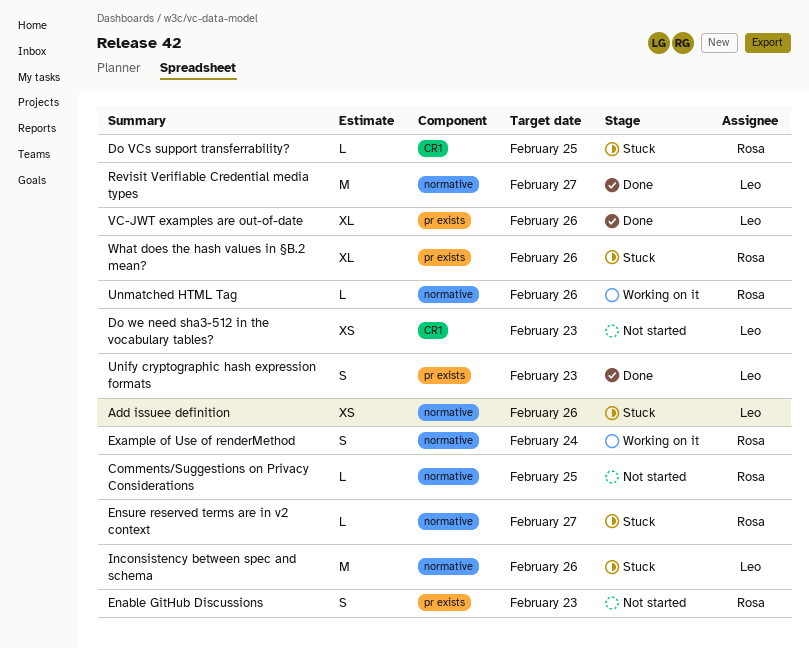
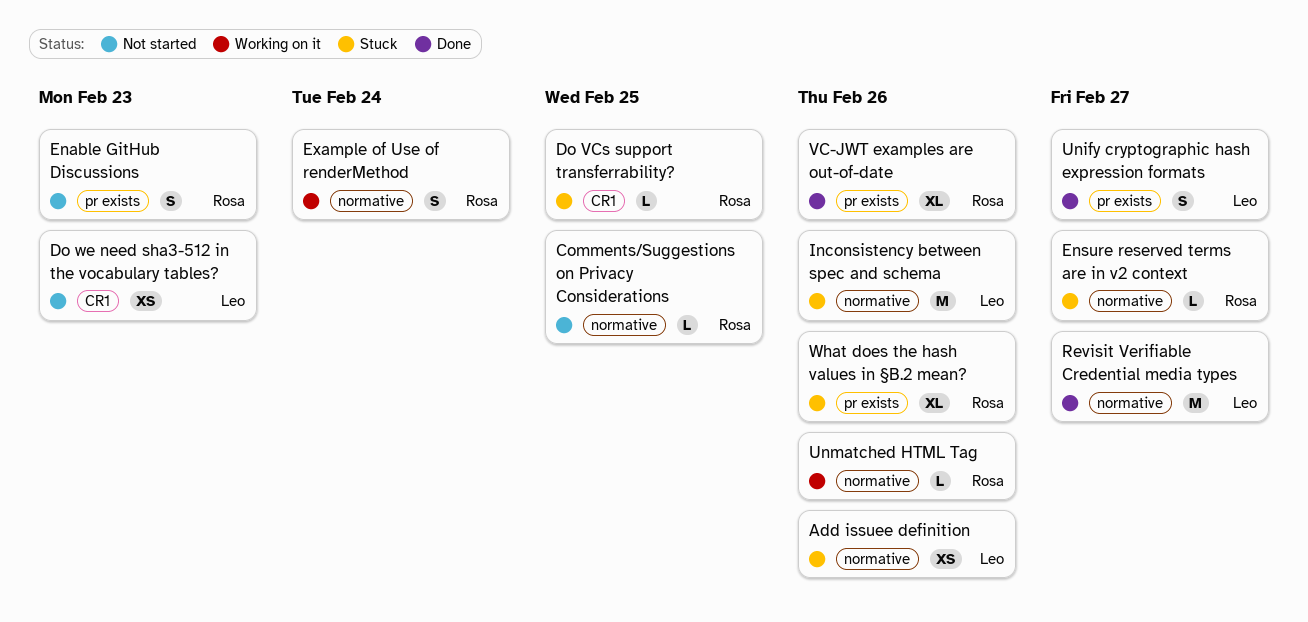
Unify cryptographic hash expression formats, due: Feb 23 -> Feb 27
VC-JWT examples are out-of-date, owner: Leo -> Rosa

